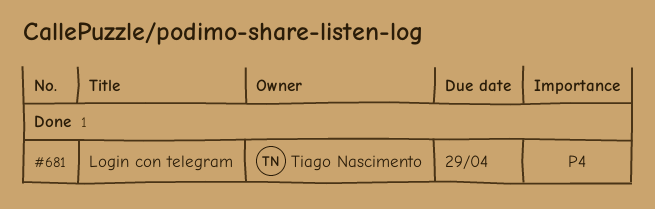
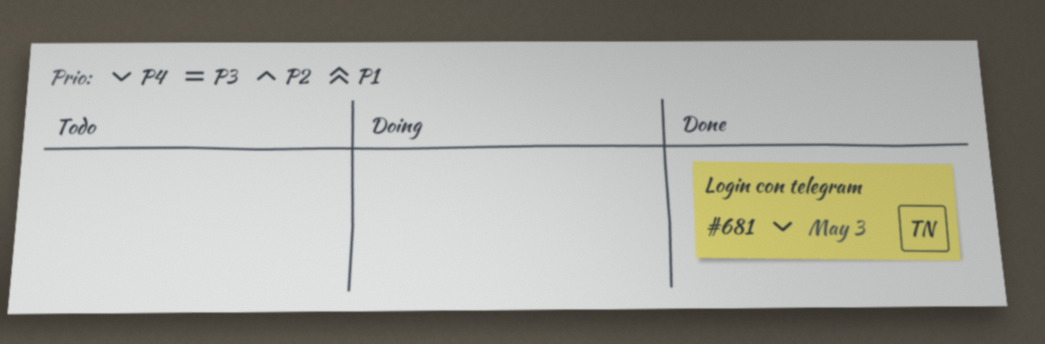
#681, due: Apr 29 -> May 3

